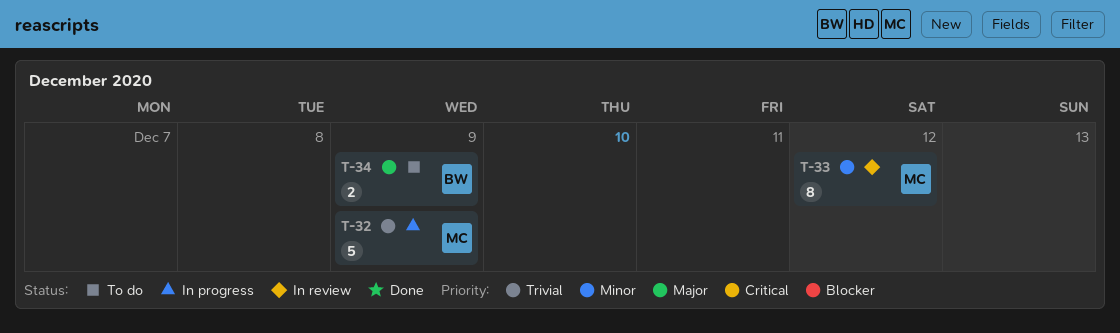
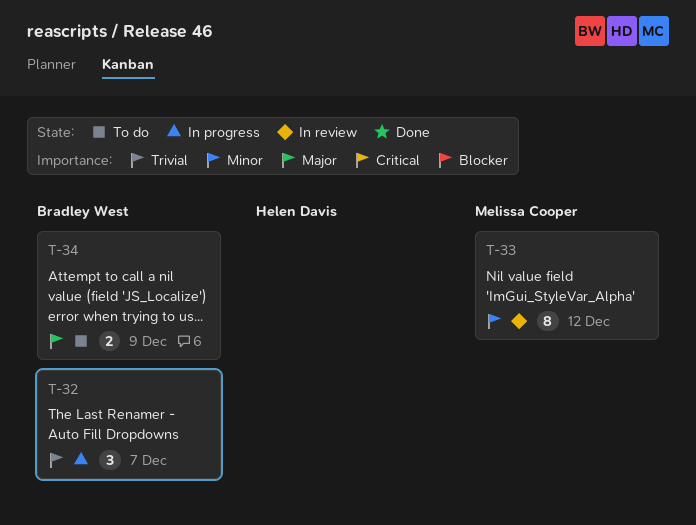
T-32, owner: Melissa Cooper -> Bradley West
T-32, estimate: 5 -> 3
T-32, due: Dec 9 -> Dec 7

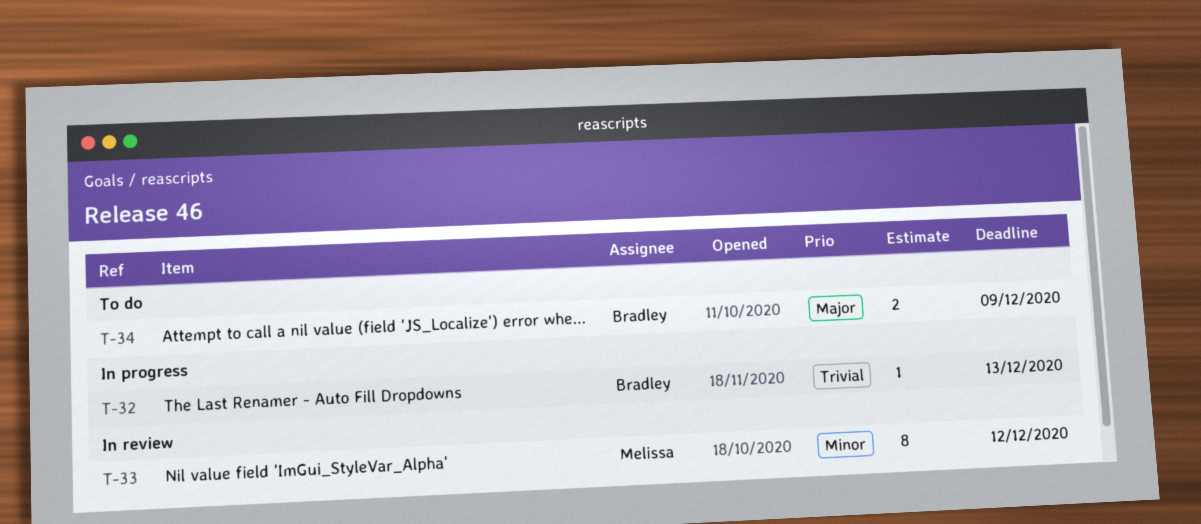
T-32, estimate: 3 -> 1
T-32, due: Dec 7 -> Dec 13

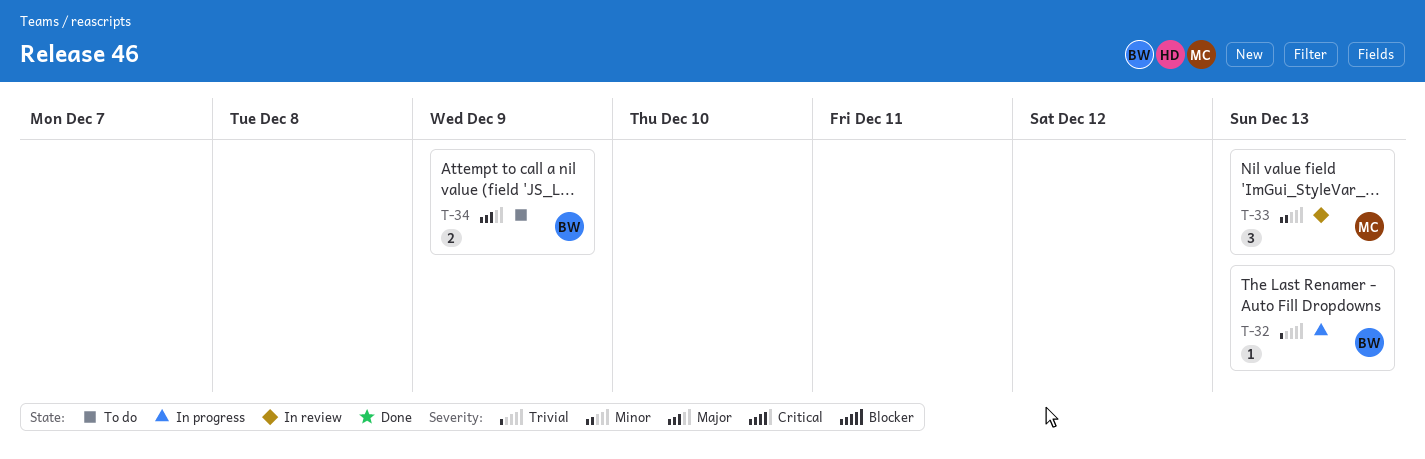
T-33, estimate: 8 -> 3
T-33, due: Dec 12 -> Dec 13

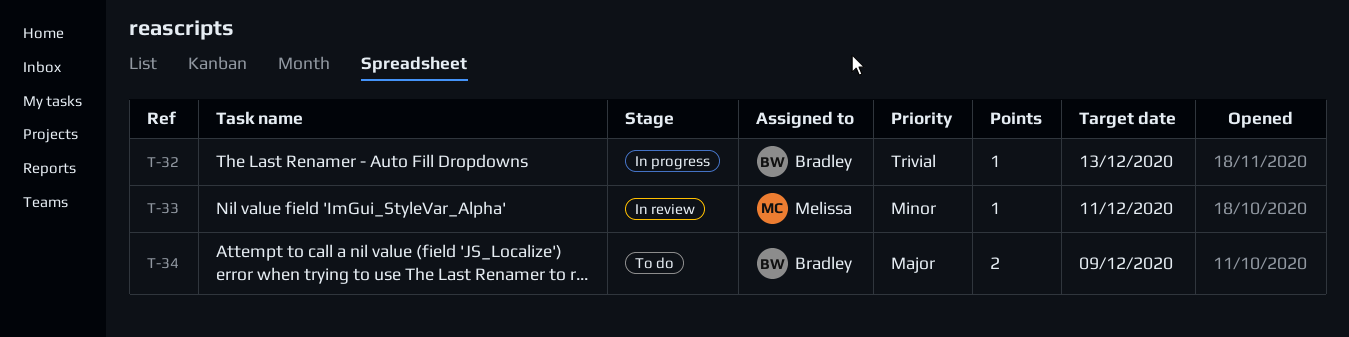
T-33, estimate: 3 -> 1
T-33, due: Dec 13 -> Dec 11

